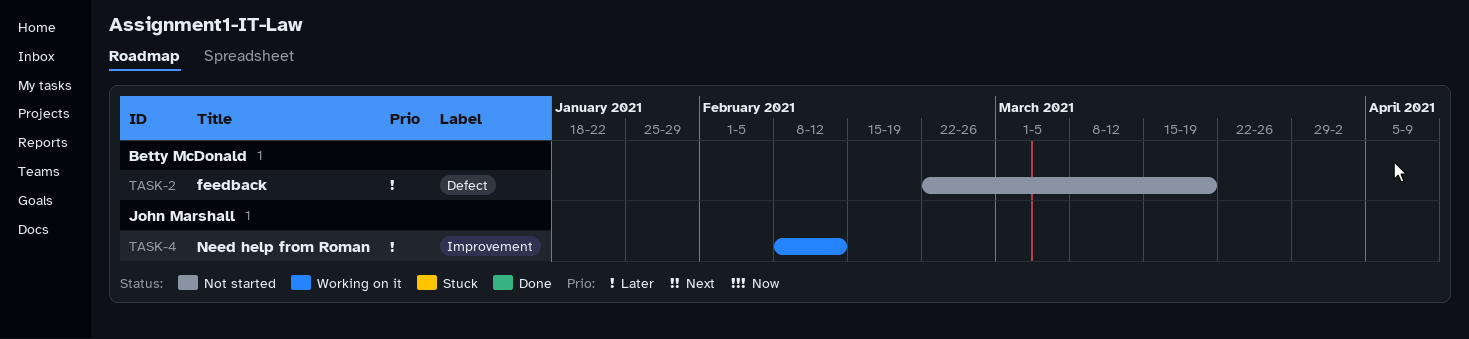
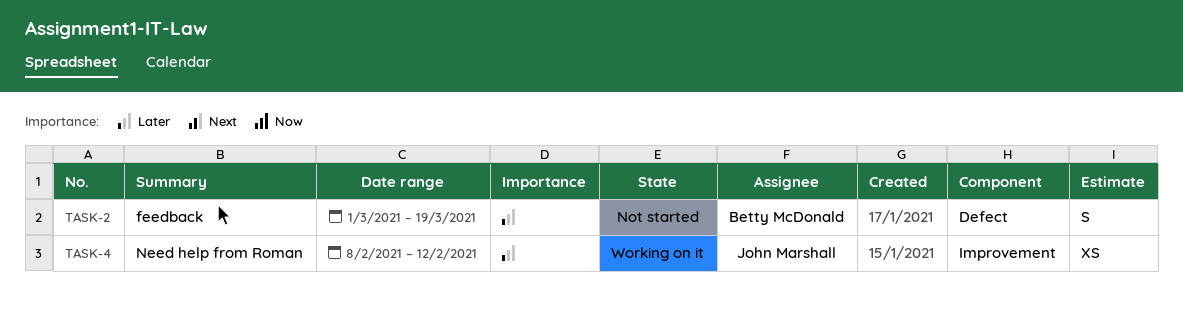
TASK-2, start: Feb 22 -> Mar 1

